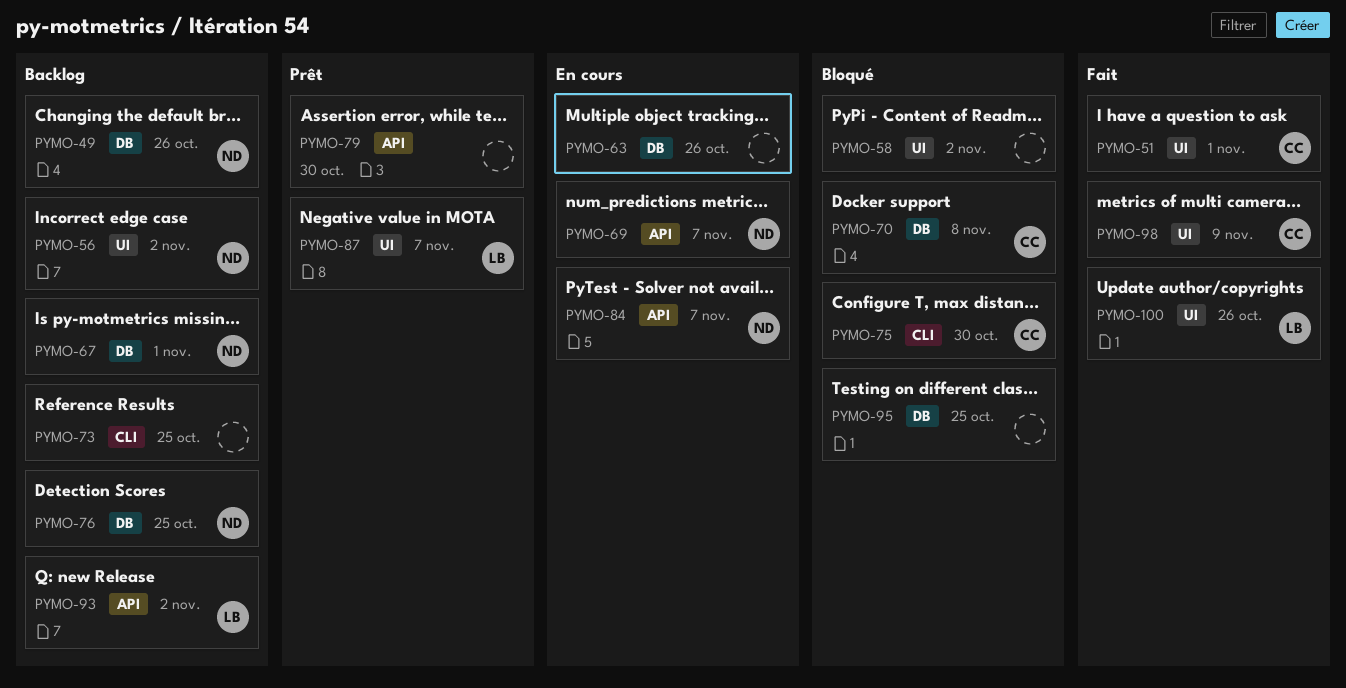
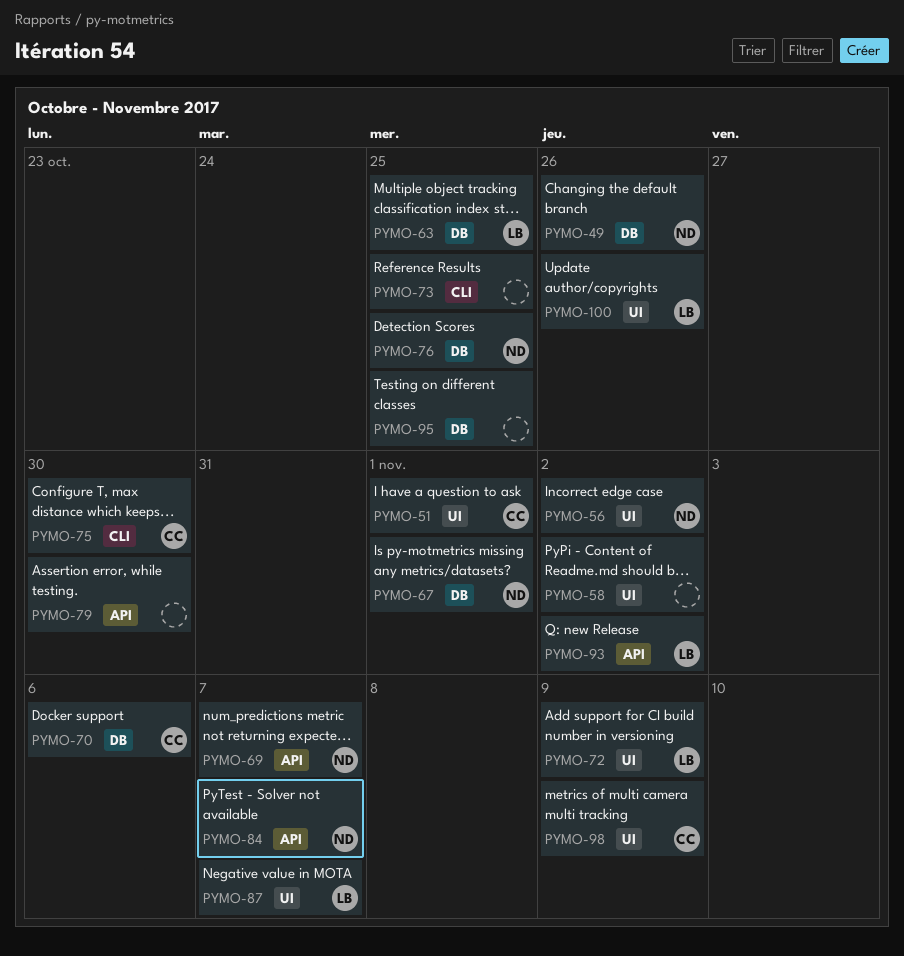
PYMO-63, owner: none -> LB
PYMO-63, due: Oct 26 -> Oct 25
PYMO-70, due: Nov 8 -> Nov 6
PYMO-72: none -> present

